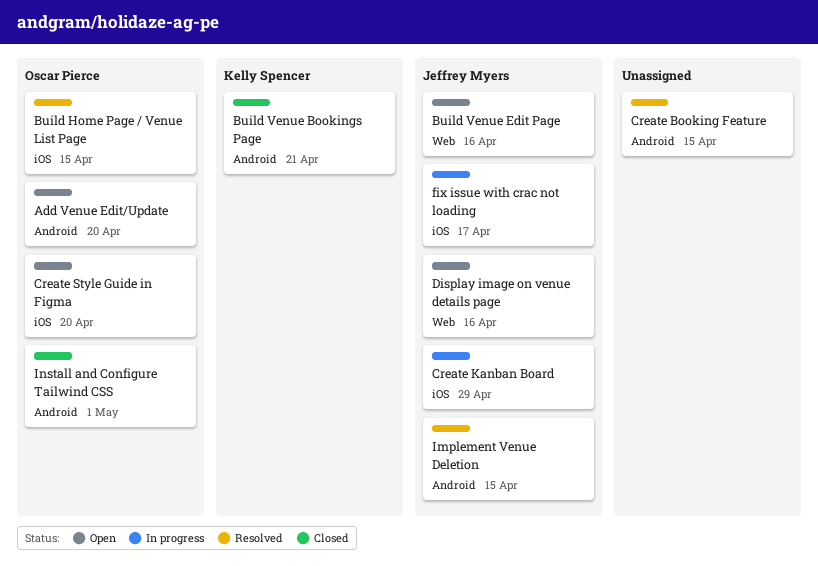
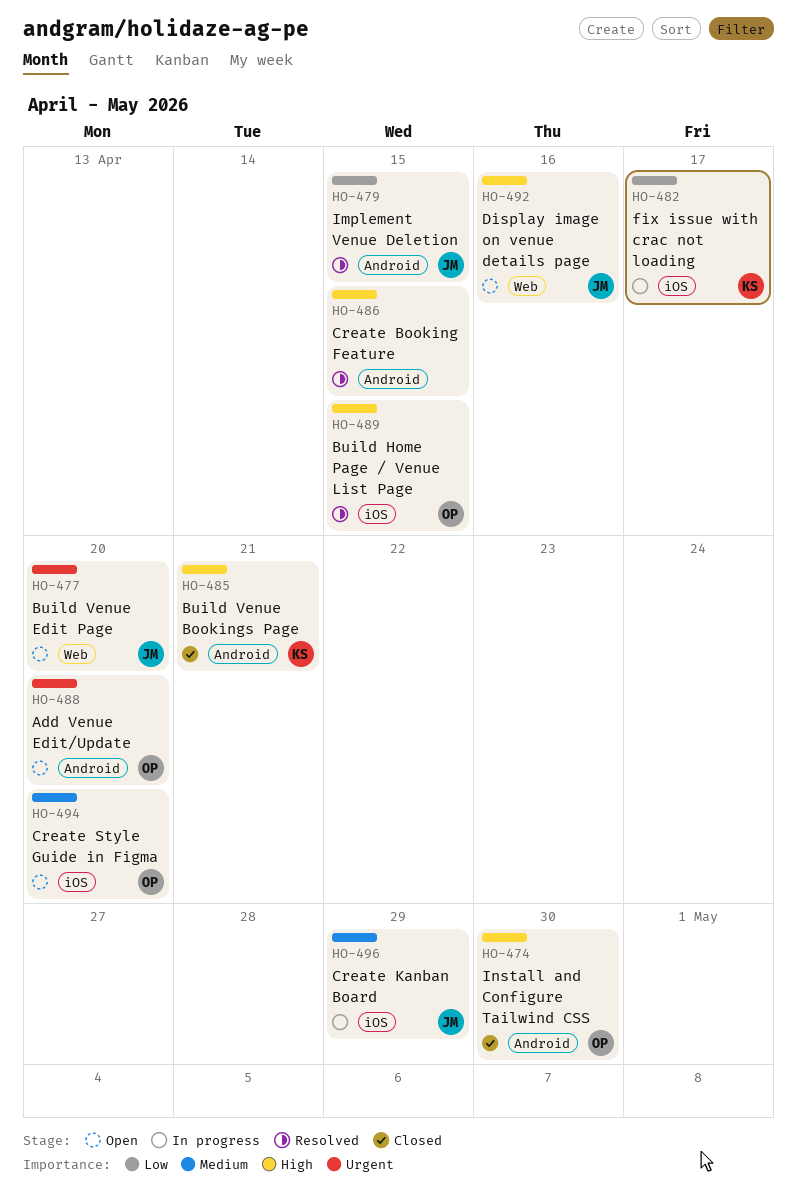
Build Venue Edit Page, due: Apr 16 -> Apr 20
fix issue with crac not loading, owner: Jeffrey Myers -> Kelly Spencer
Install and Configure Tailwind CSS, due: May 1 -> Apr 30

